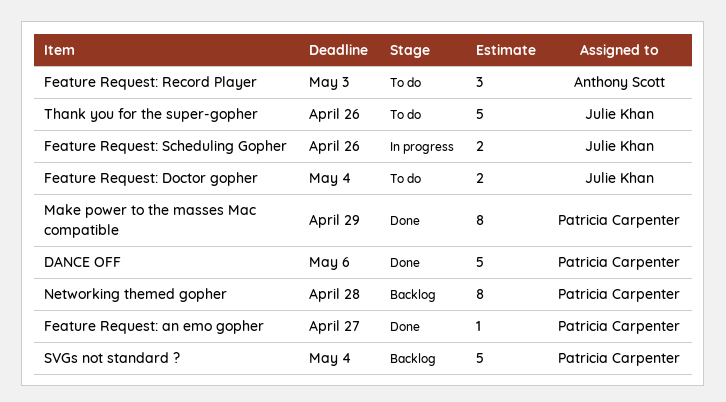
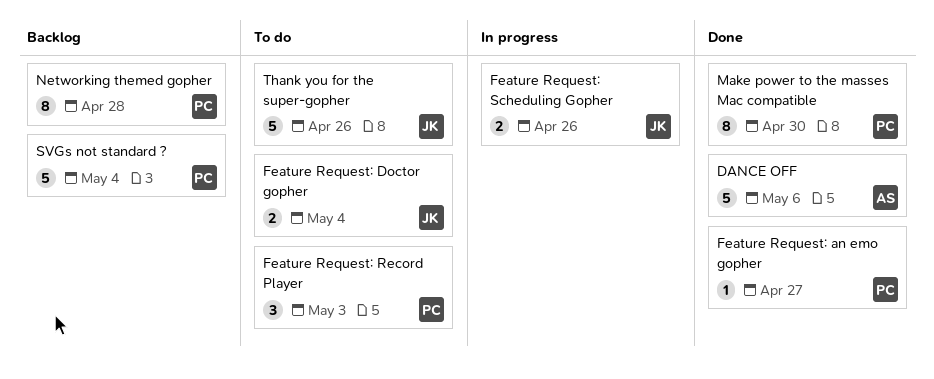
DANCE OFF, owner: Patricia Carpenter -> Anthony Scott
Feature Request: Record Player, owner: Anthony Scott -> Patricia Carpenter
Make power to the masses Mac compatible, due: Apr 29 -> Apr 30

